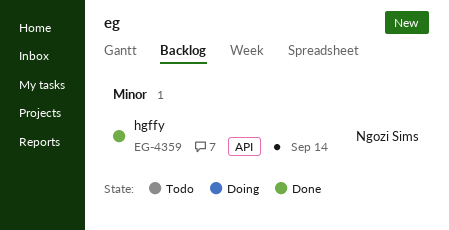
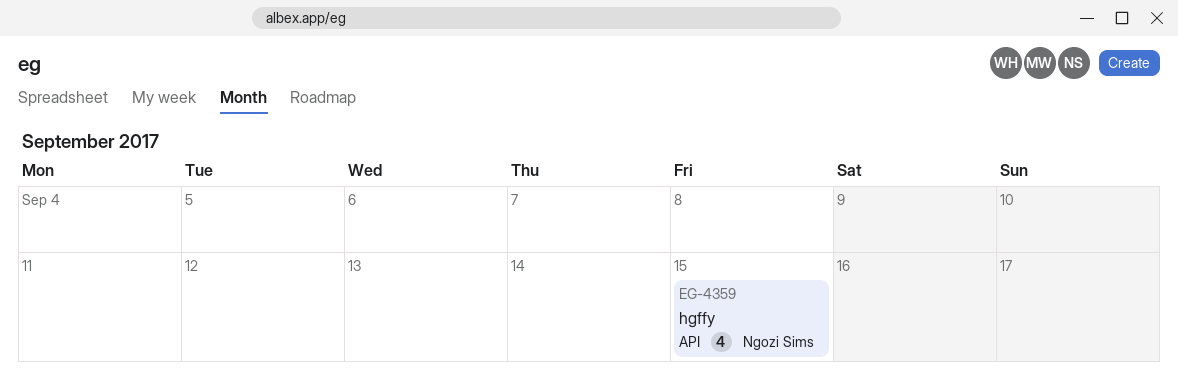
EG-4359, estimate: 1 -> 4
EG-4359, due: Sep 14 -> Sep 15

